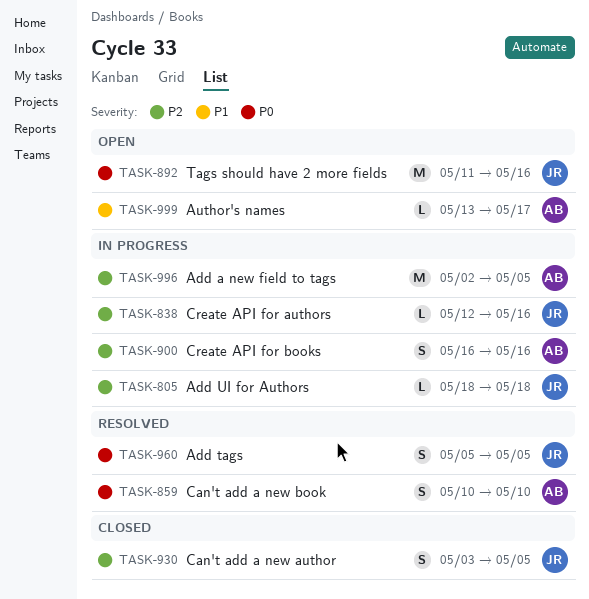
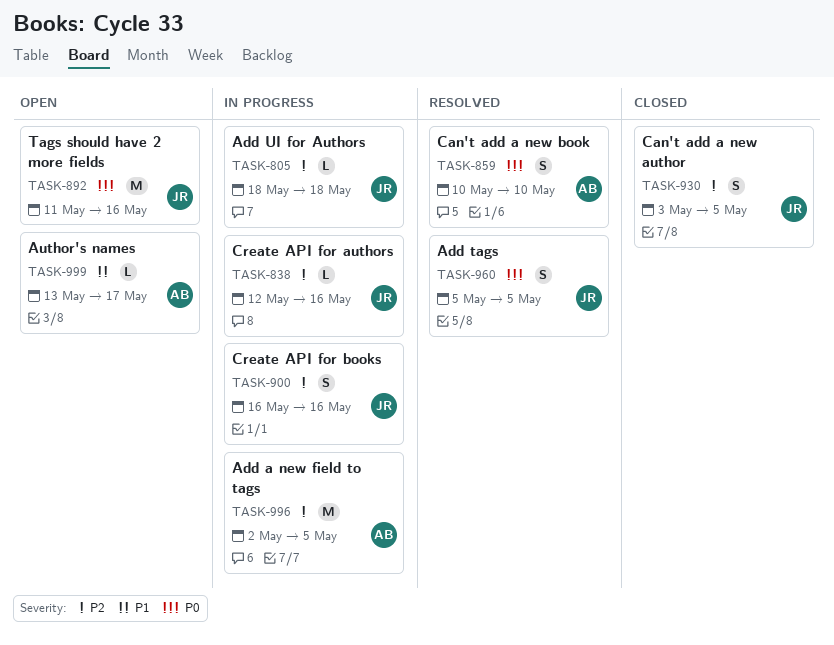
TASK-900, owner: AB -> JR

